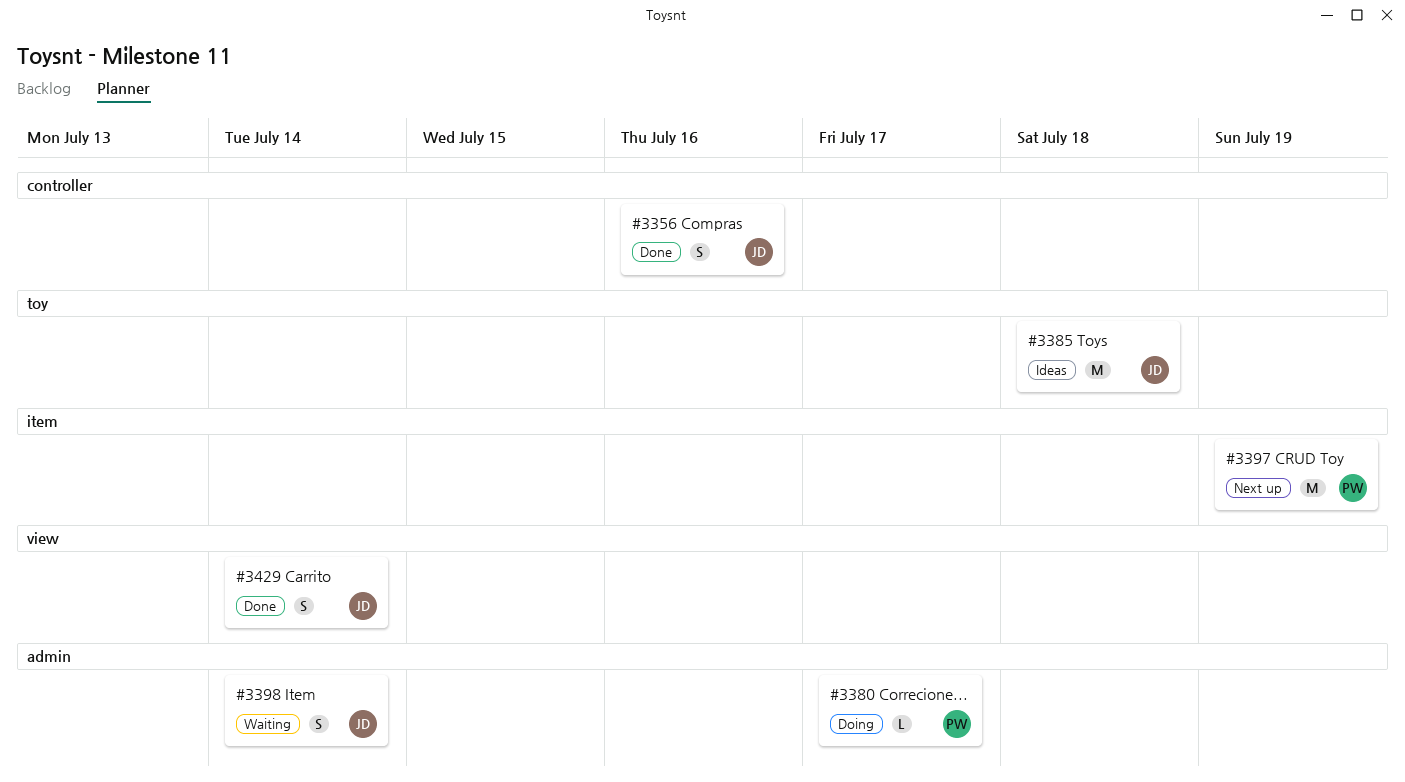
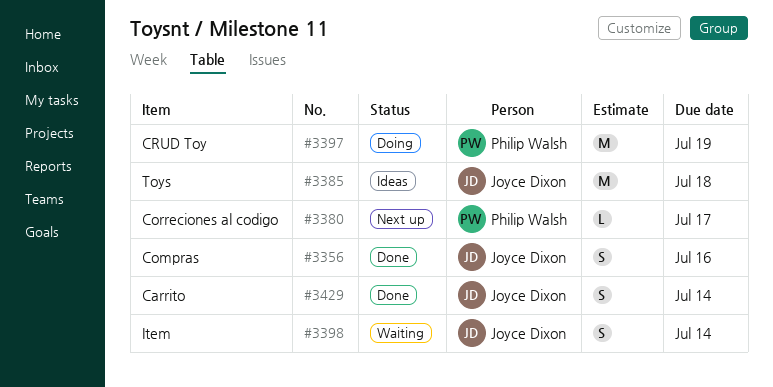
#3380, status: Doing -> Next up
#3397, status: Next up -> Doing

